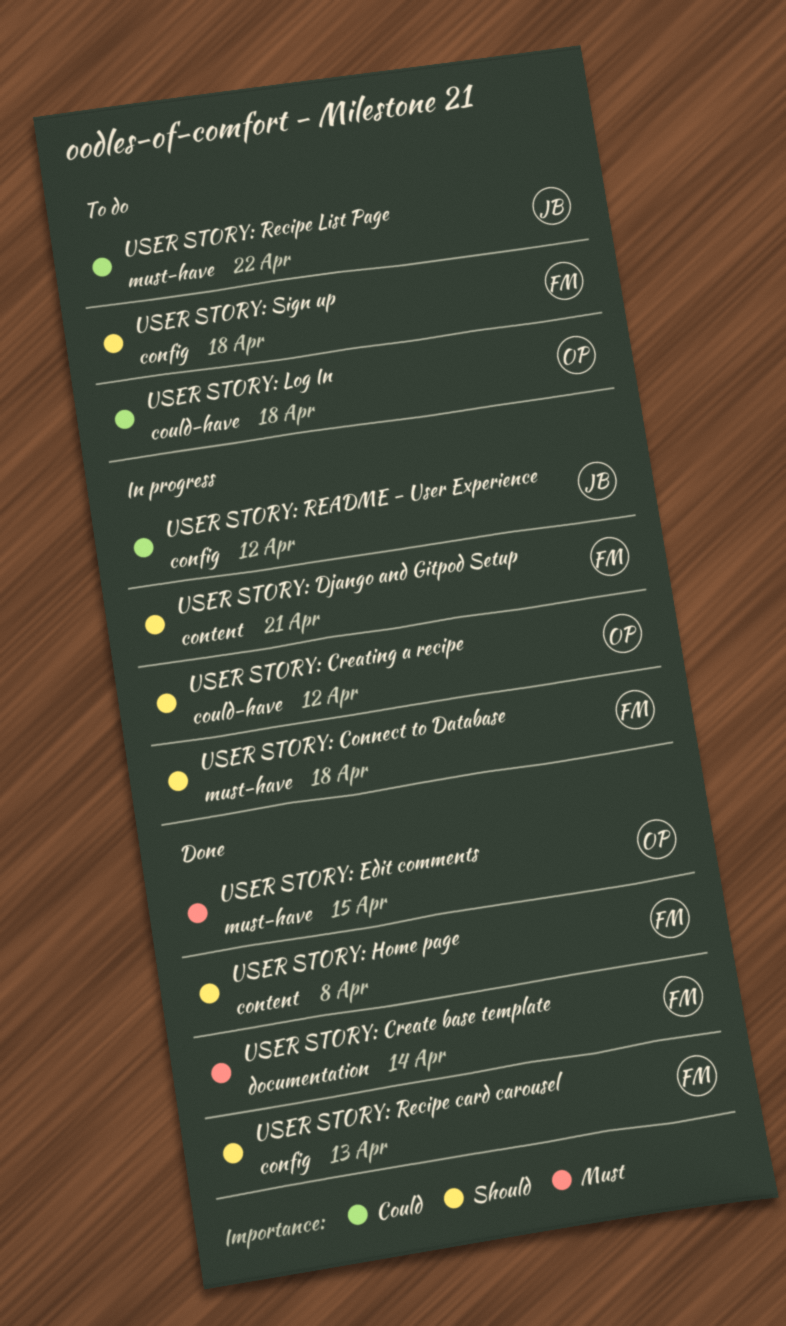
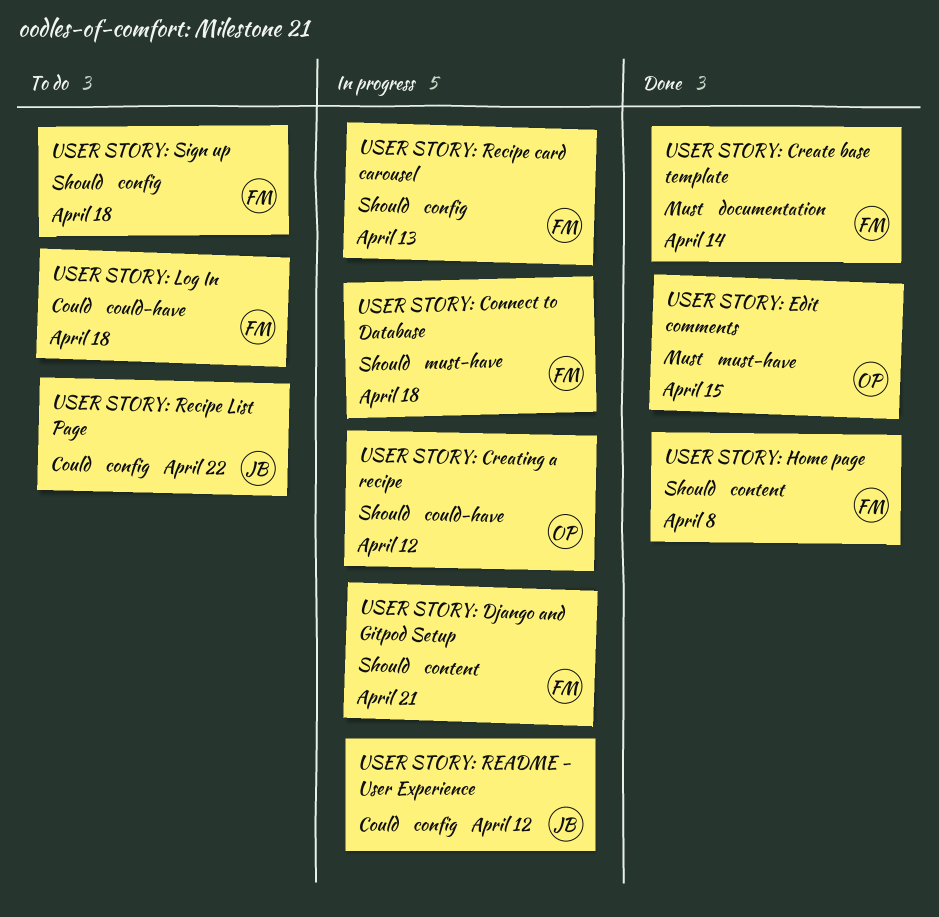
USER STORY: Log In, owner: OP -> FM
USER STORY: Recipe card carousel, status: Done -> In progress
USER STORY: Recipe List Page, label: must-have -> config

